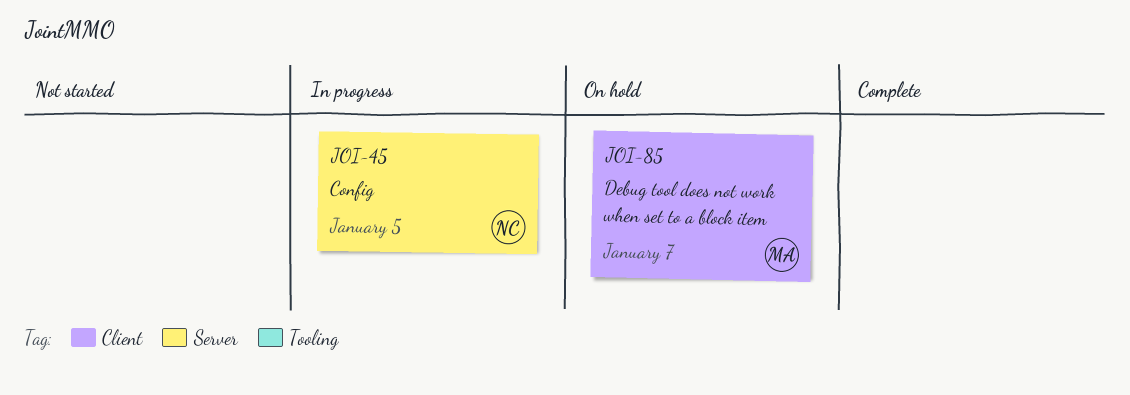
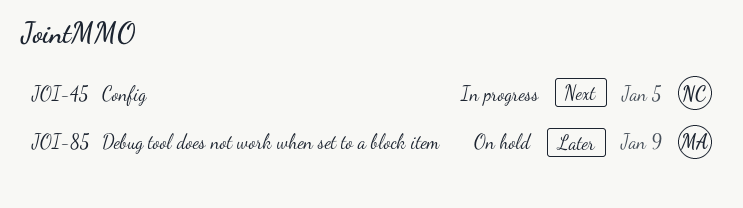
JOI-85, due: Jan 7 -> Jan 9

